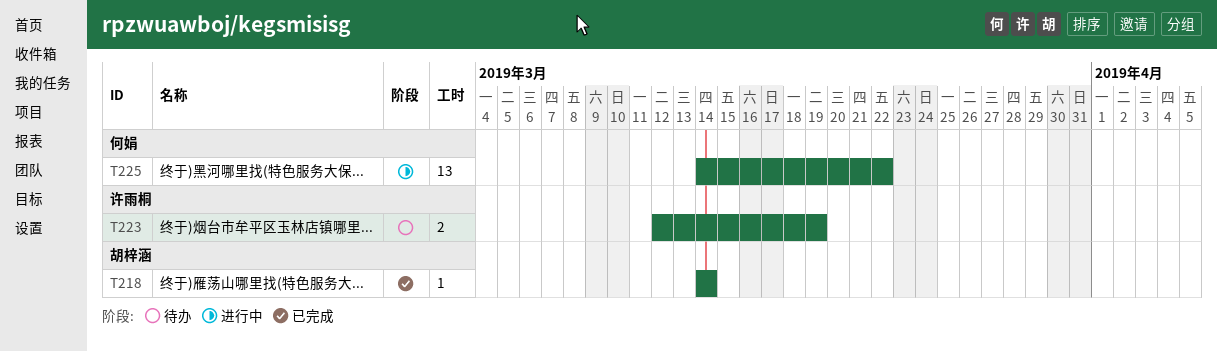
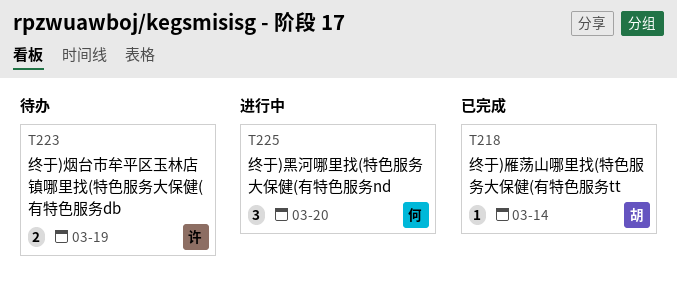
T225, estimate: 13 -> 3
T225, due: Mar 22 -> Mar 20

